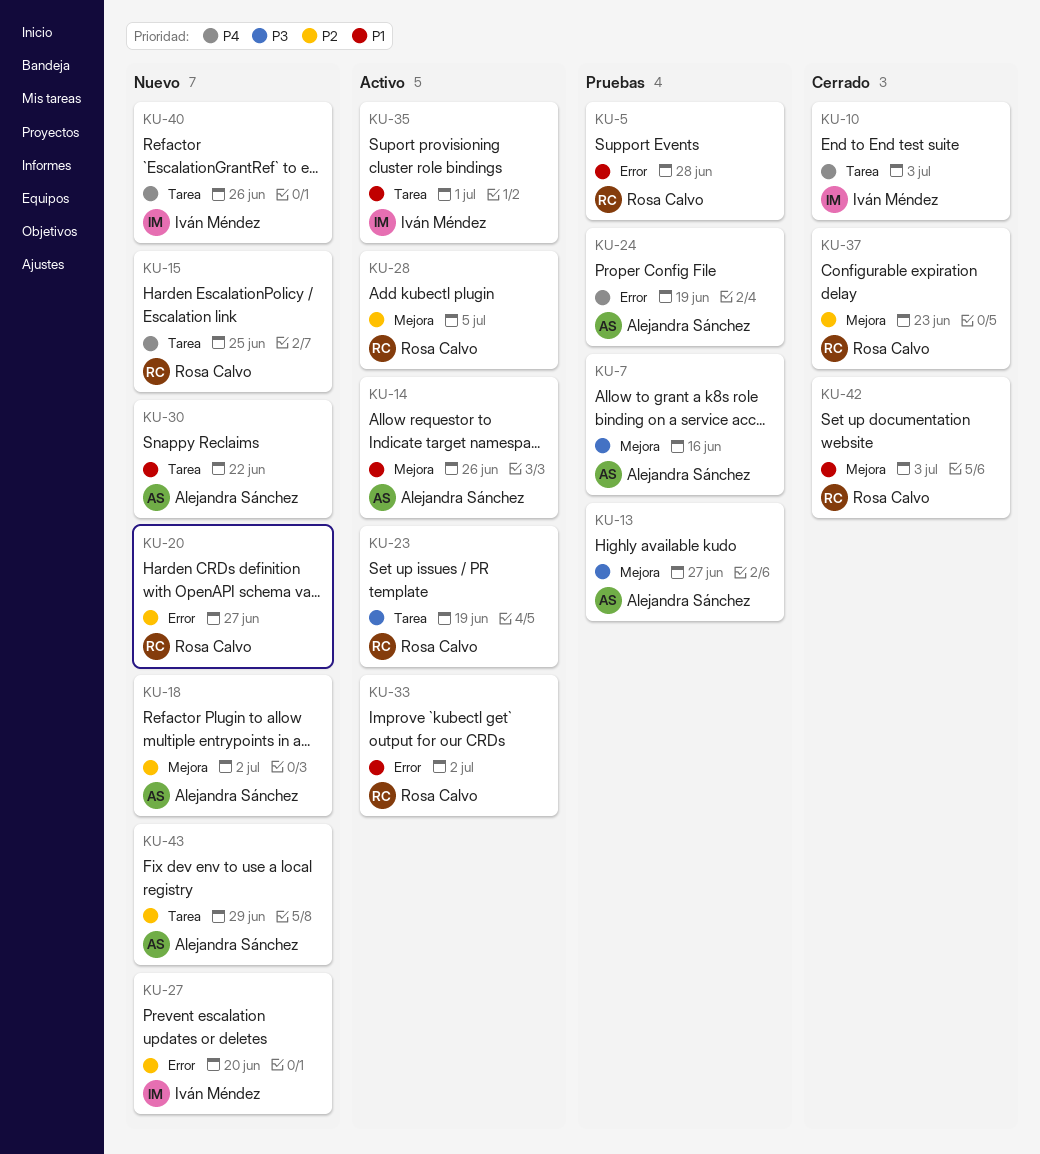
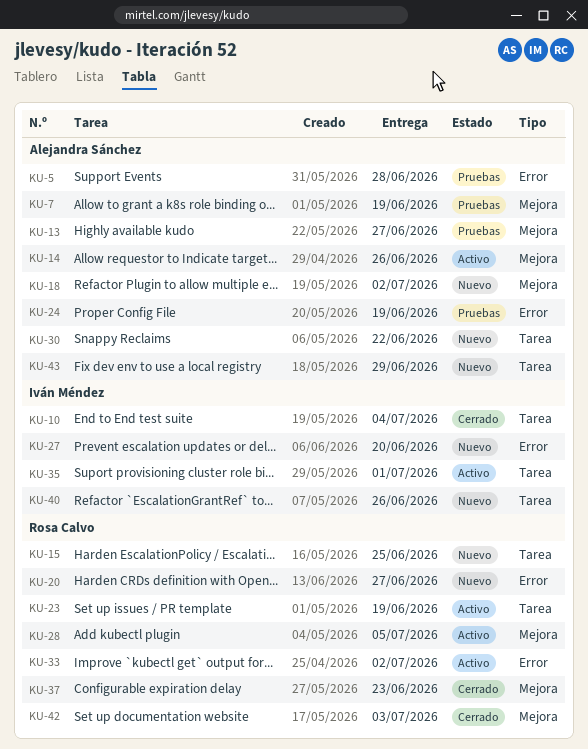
KU-5, owner: Rosa Calvo -> Alejandra Sánchez
KU-7, due: Jun 16 -> Jun 19
KU-10, due: Jul 3 -> Jul 4

